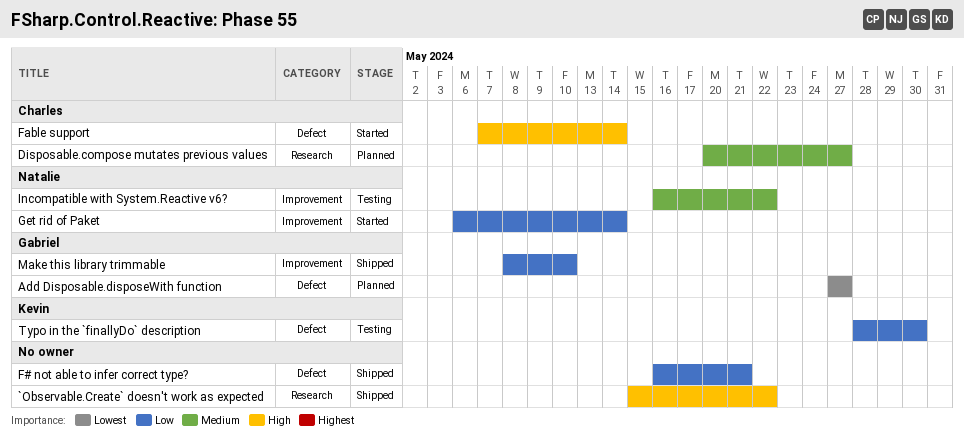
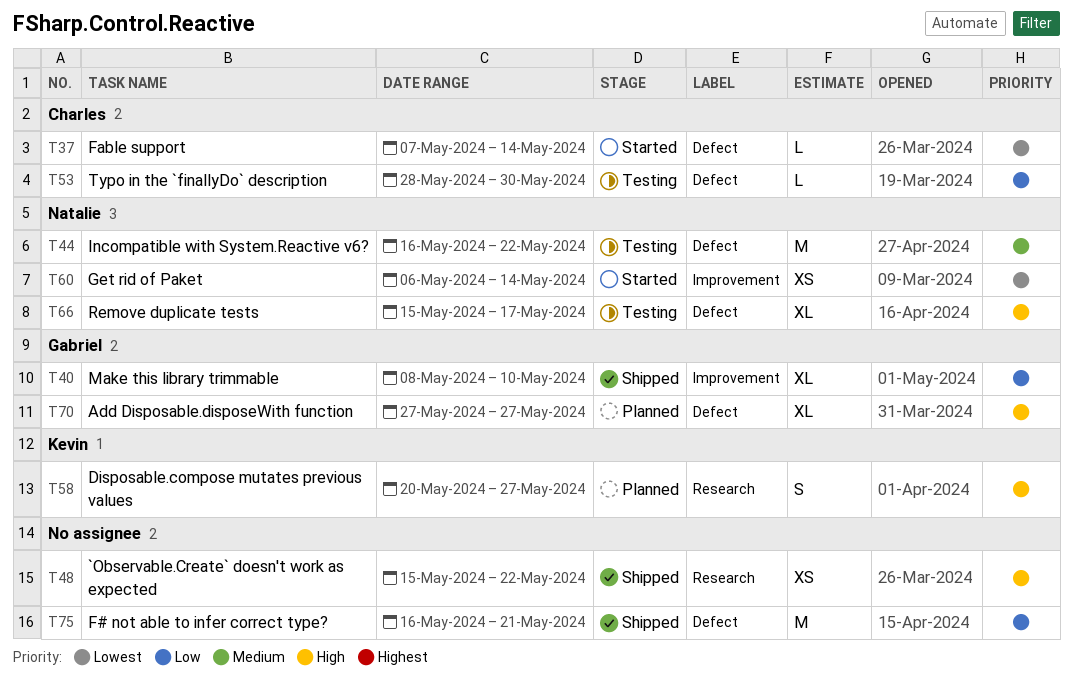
Add Disposable.disposeWith function, priority: Lowest -> High
Disposable.compose mutates previous values, owner: Charles -> Kevin
Disposable.compose mutates previous values, priority: Medium -> High
Fable support, priority: High -> Lowest
Get rid of Paket, priority: Low -> Lowest
Incompatible with System.Reactive v6?, label: Improvement -> Defect
Remove duplicate tests: none -> present
Typo in the `finallyDo` description, owner: Kevin -> Charles

